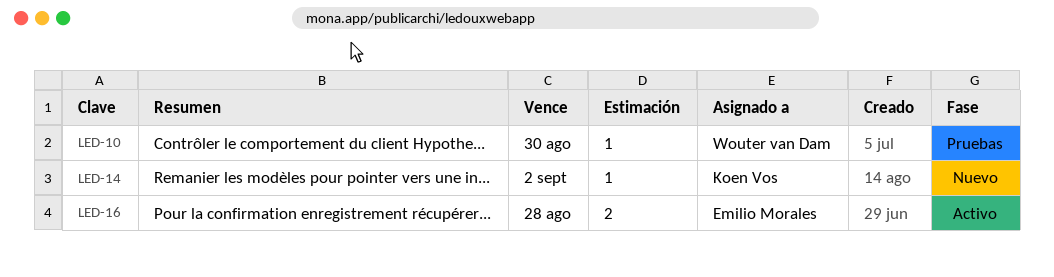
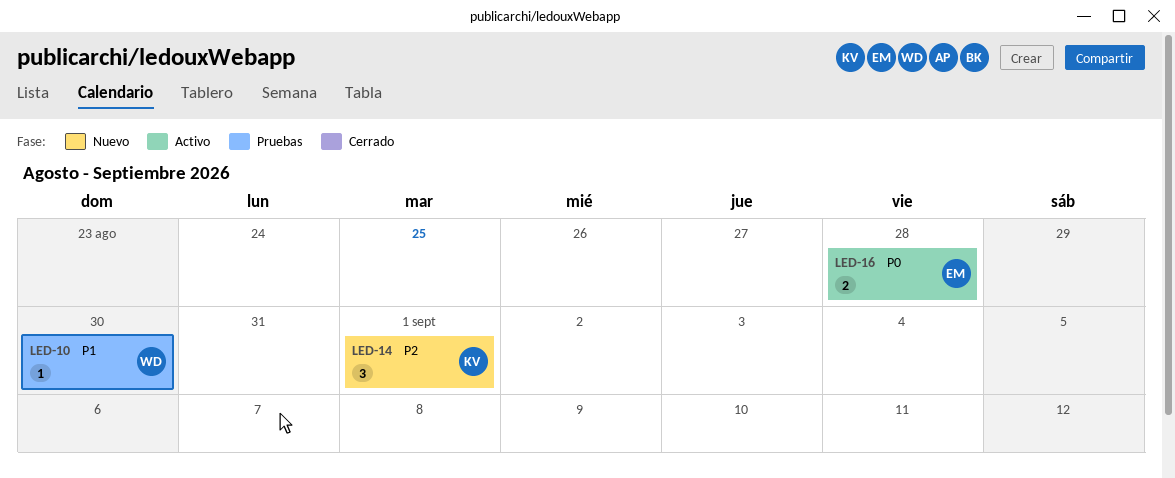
LED-14, estimate: 1 -> 3
LED-14, due: Sep 2 -> Sep 1

